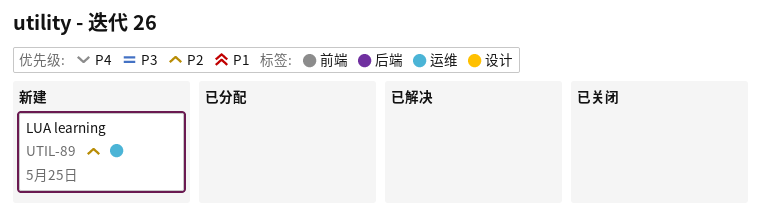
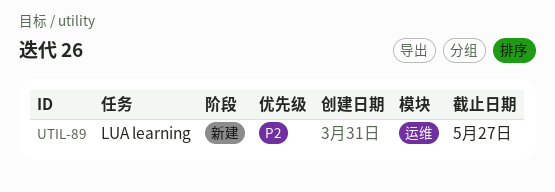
UTIL-89, due: May 25 -> May 27

